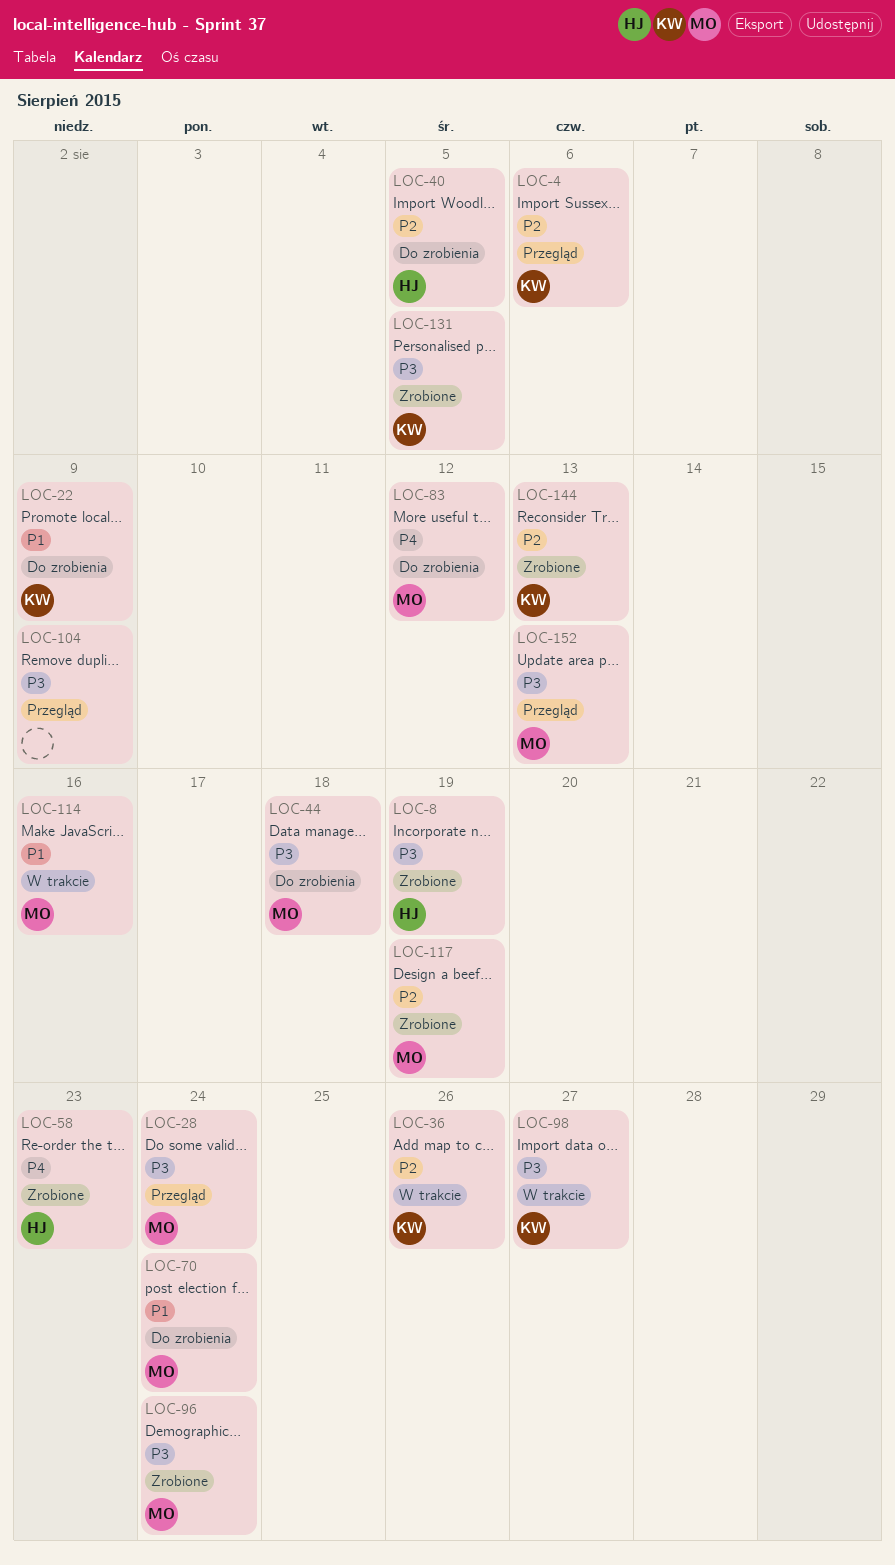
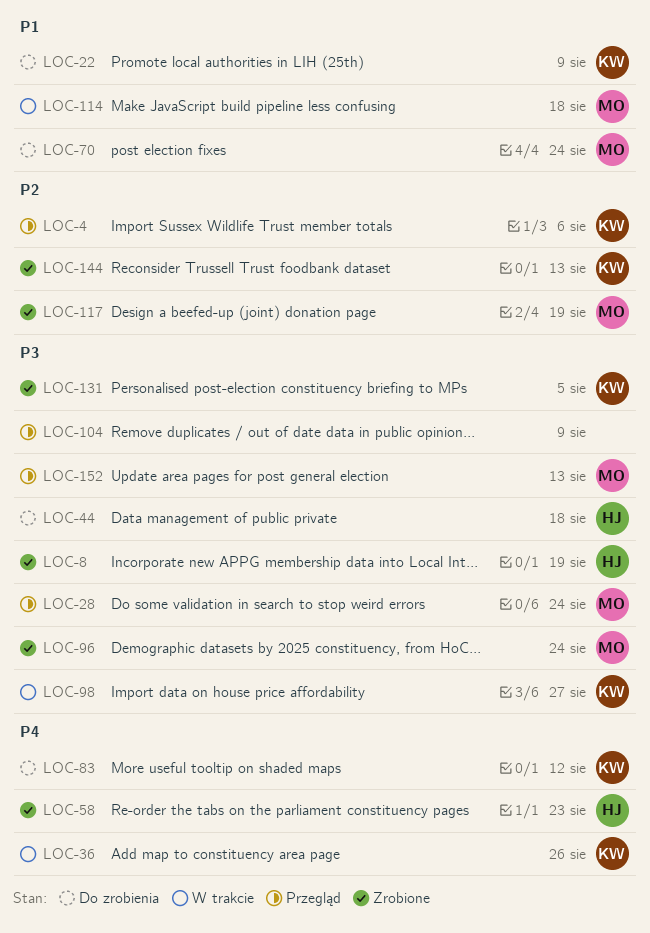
LOC-36, priority: P2 -> P4
LOC-40: present -> none
LOC-44, owner: MO -> HJ
LOC-83, owner: MO -> KW
LOC-114, due: Aug 16 -> Aug 18

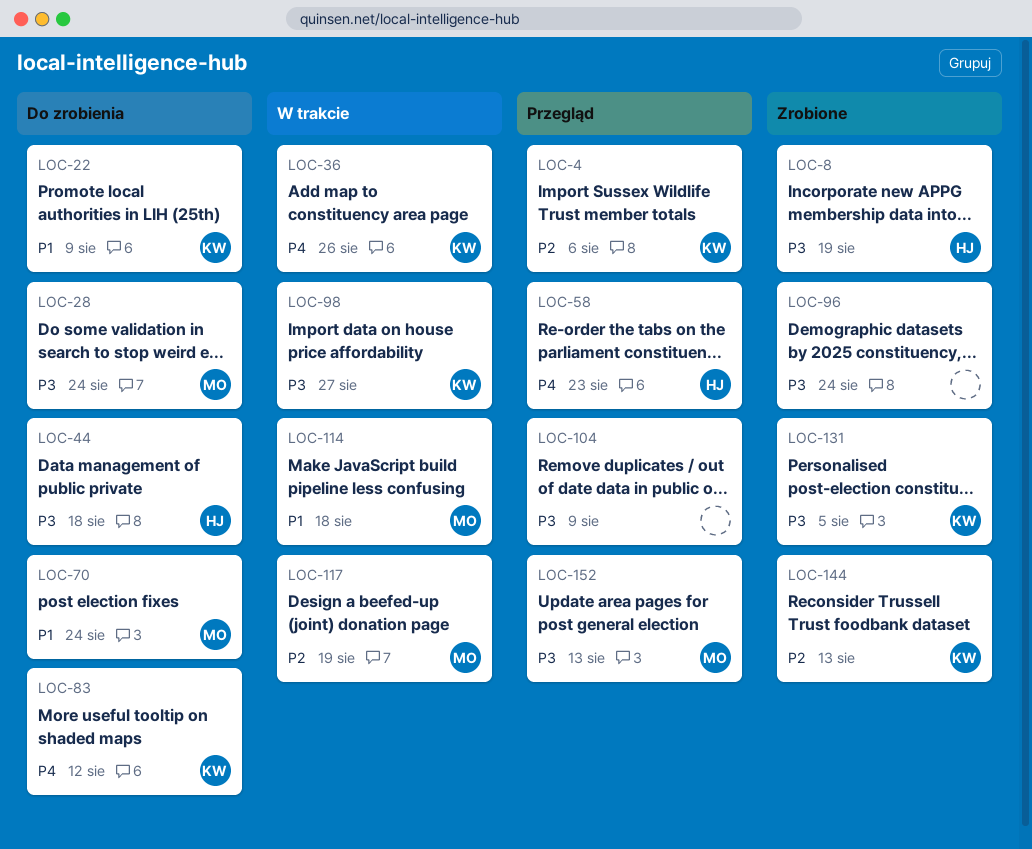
LOC-28, status: Przegląd -> Do zrobienia
LOC-58, status: Zrobione -> Przegląd
LOC-96, owner: MO -> none
LOC-117, status: Zrobione -> W trakcie

